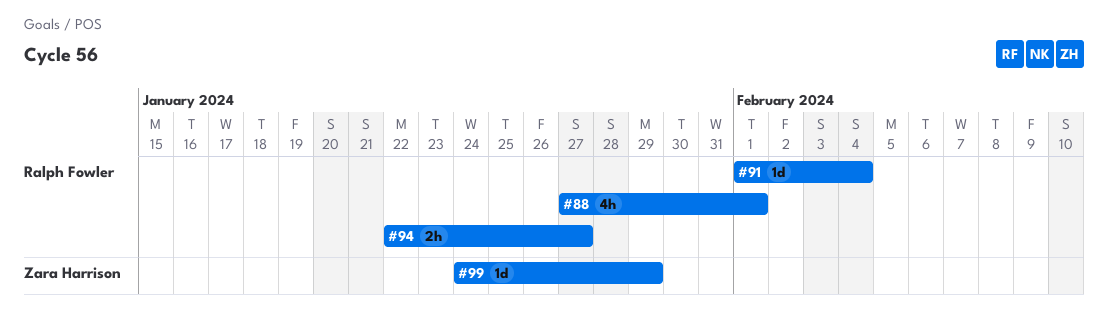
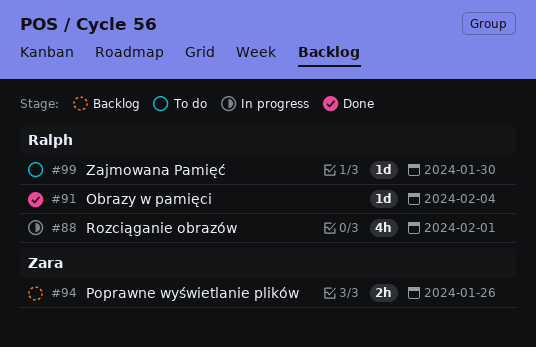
#94, owner: Ralph Fowler -> Zara Harrison
#94, due: Jan 27 -> Jan 26
#99, owner: Zara Harrison -> Ralph Fowler
#99, due: Jan 29 -> Jan 30

